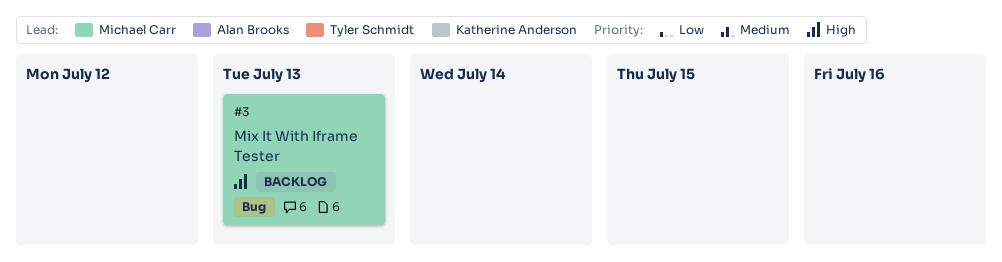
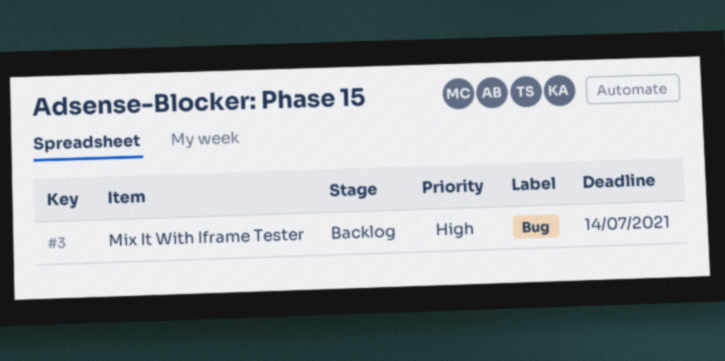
#3, due: Jul 13 -> Jul 14

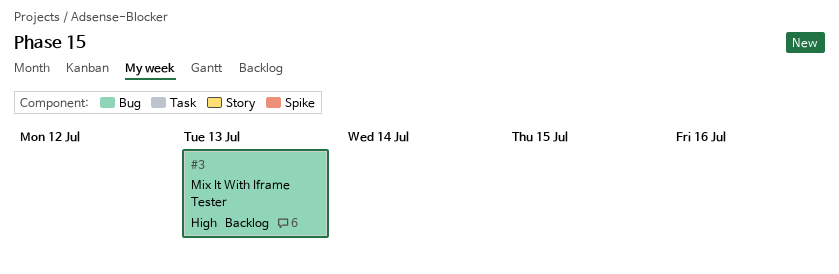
#3, due: Jul 14 -> Jul 13

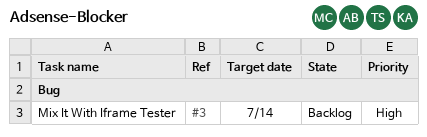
#3, due: Jul 13 -> Jul 14

